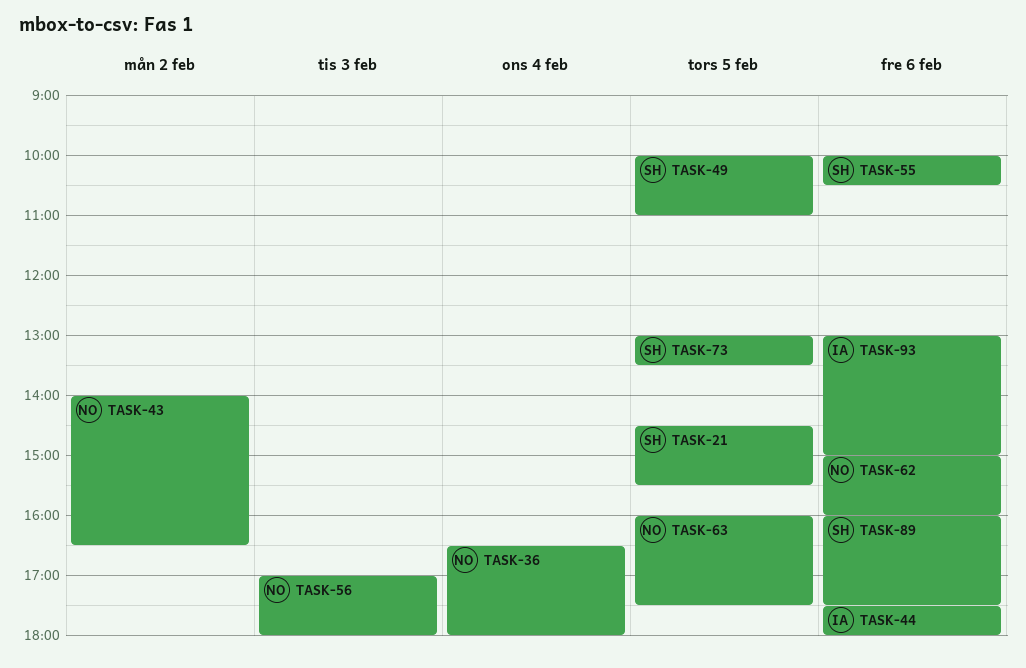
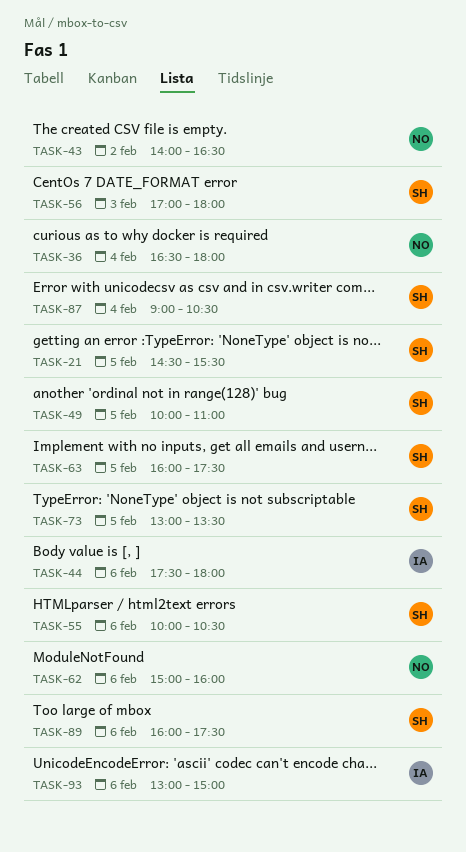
TASK-56, owner: NO -> SH
TASK-63, owner: NO -> SH
TASK-87: none -> present

